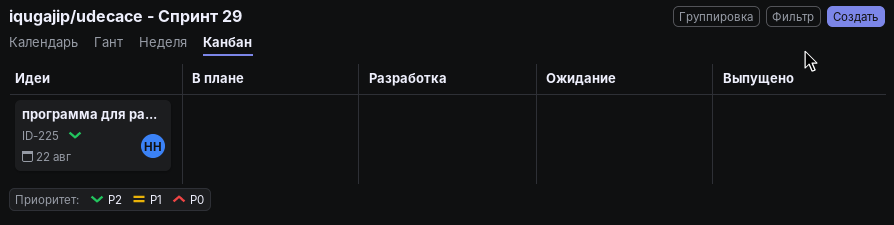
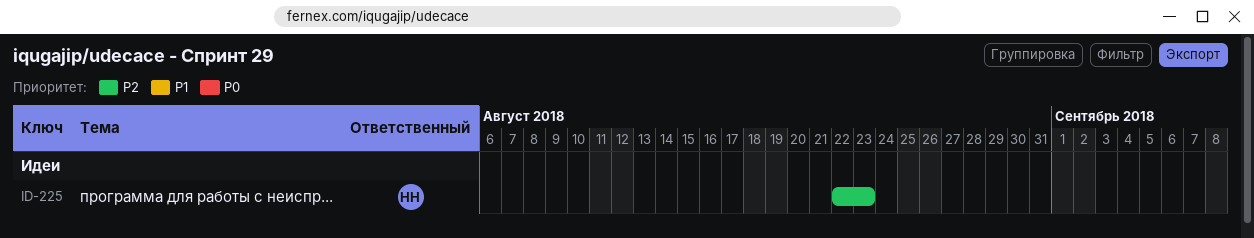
ID-225, due: Aug 22 -> Aug 23

